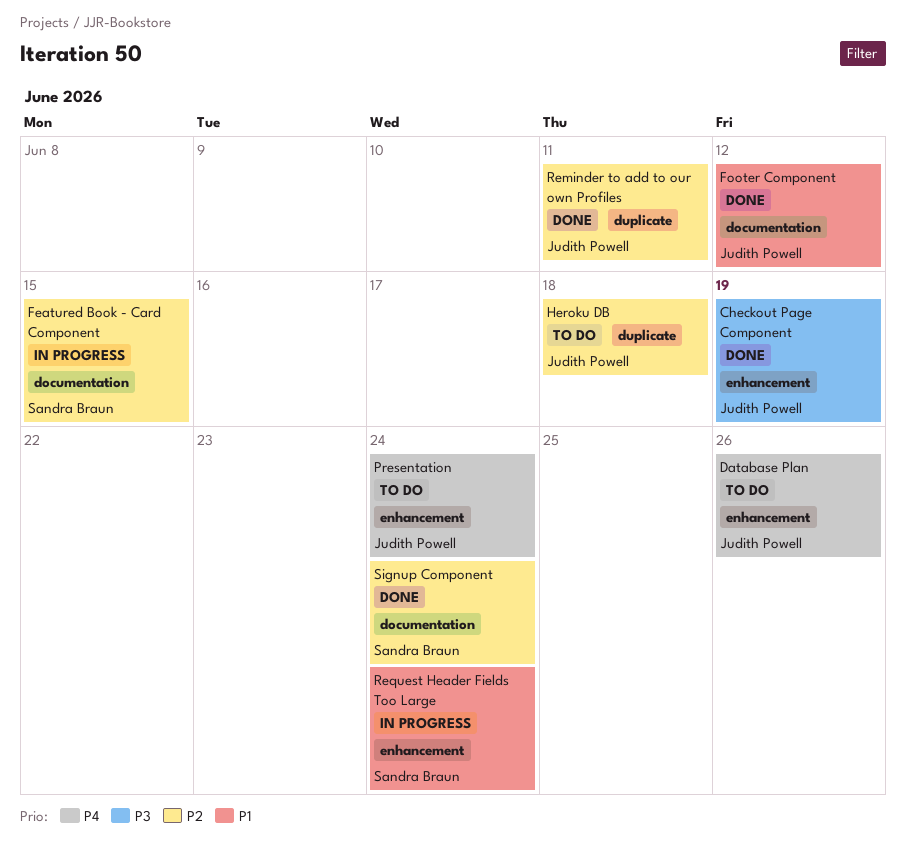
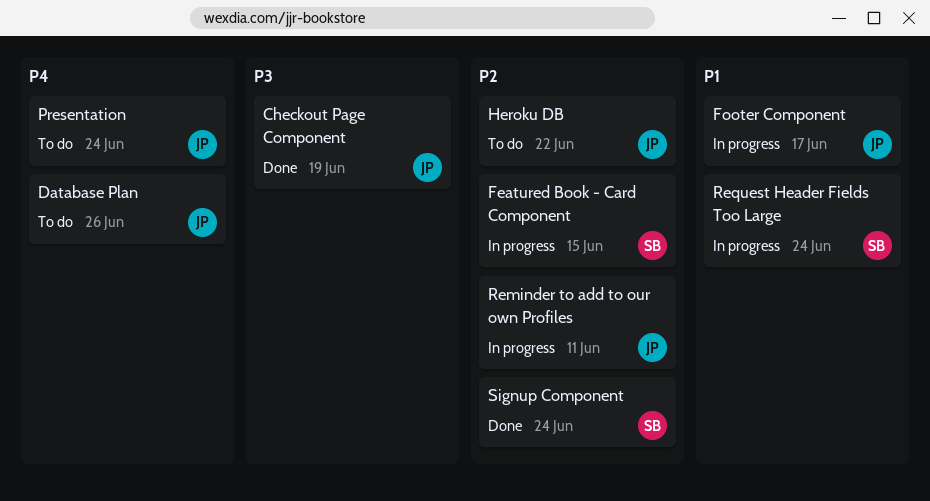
Footer Component, status: Done -> In progress
Footer Component, due: Jun 12 -> Jun 17
Heroku DB, due: Jun 18 -> Jun 22
Reminder to add to our own Profiles, status: Done -> In progress

